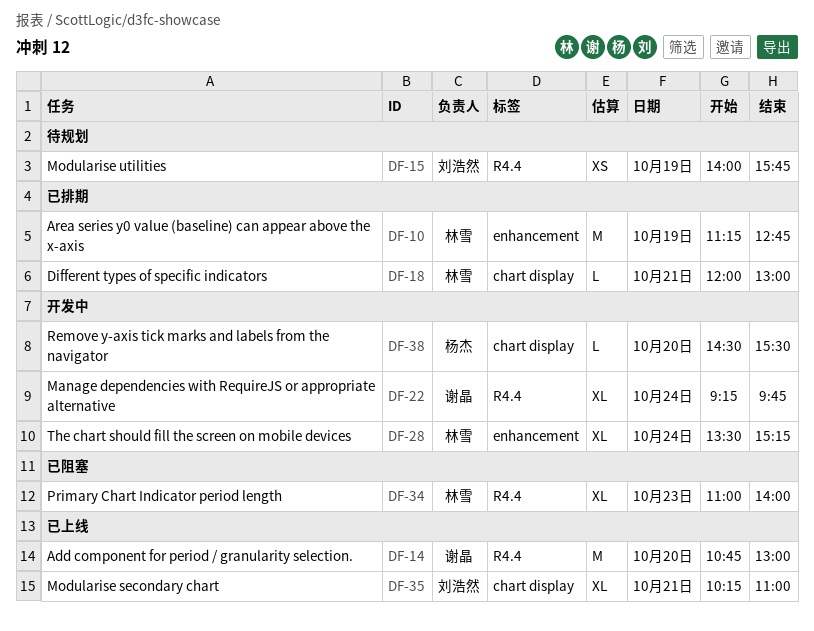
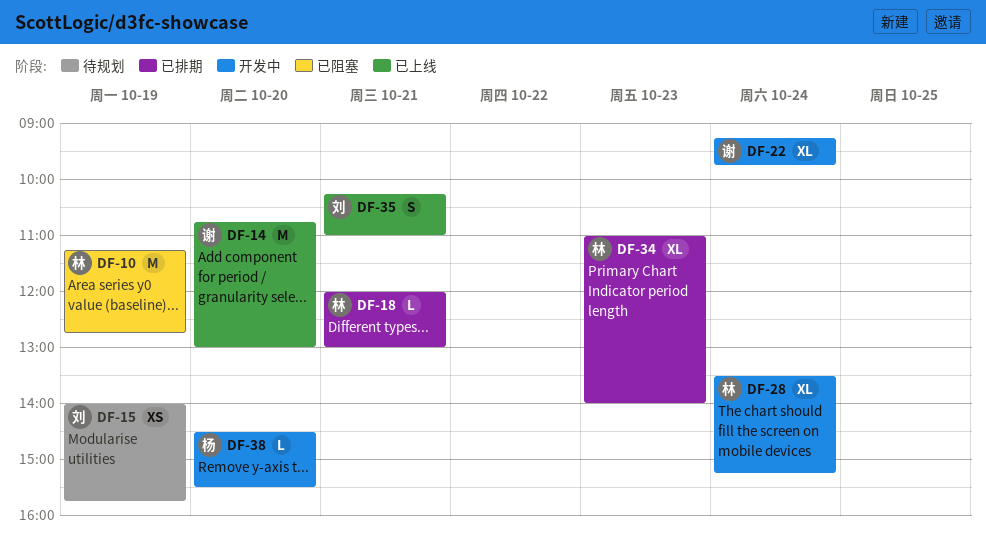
DF-10, status: 已排期 -> 已阻塞
DF-34, status: 已阻塞 -> 已排期
DF-35, estimate: XL -> S

